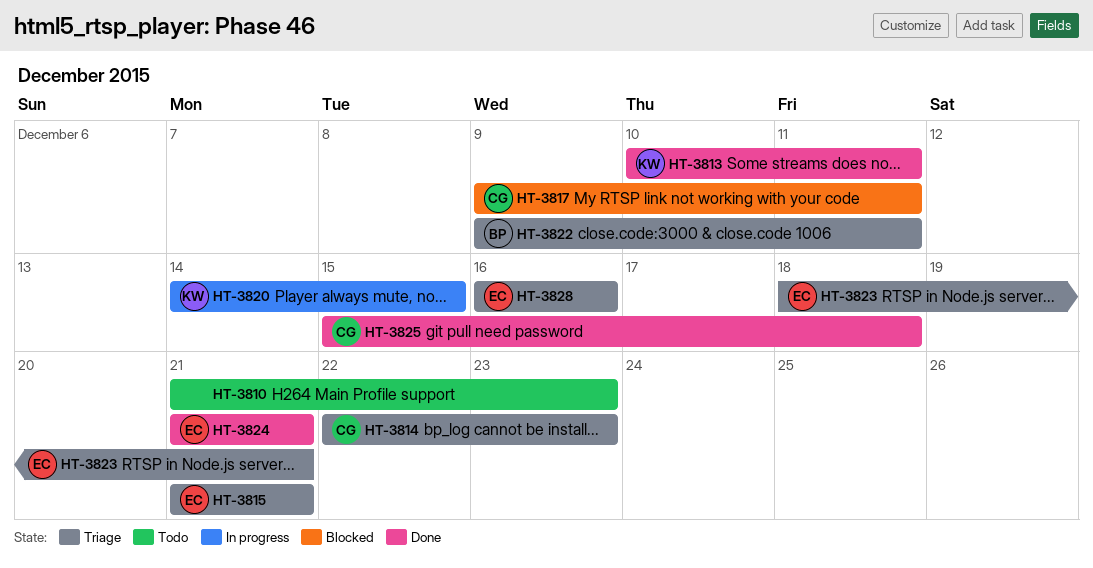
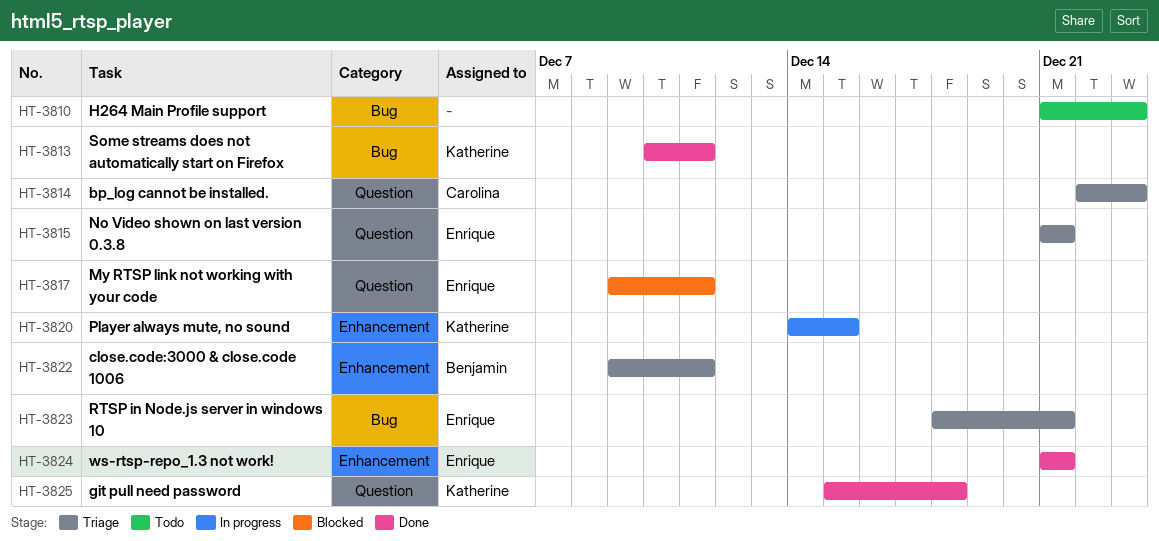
HT-3817, owner: Carolina -> Enrique
HT-3825, owner: Carolina -> Katherine
HT-3828: present -> none

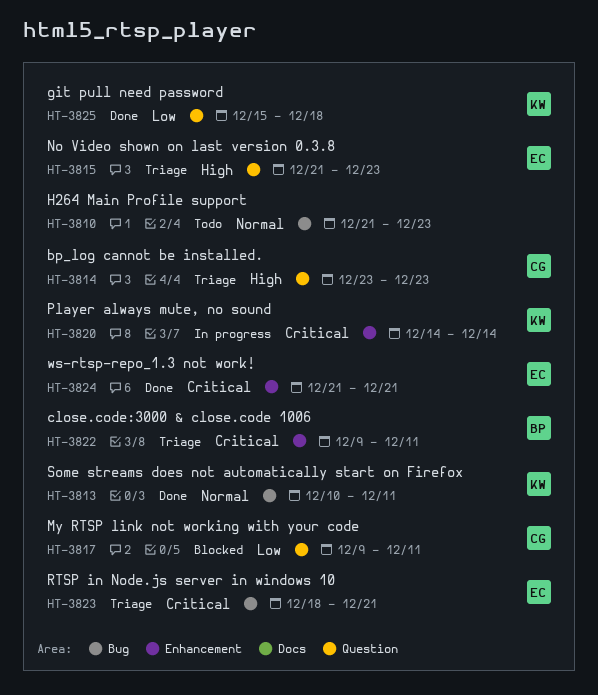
HT-3814, start: Dec 22 -> Dec 23
HT-3815, due: Dec 21 -> Dec 23
HT-3817, owner: Enrique -> Carolina
HT-3820, due: Dec 15 -> Dec 14

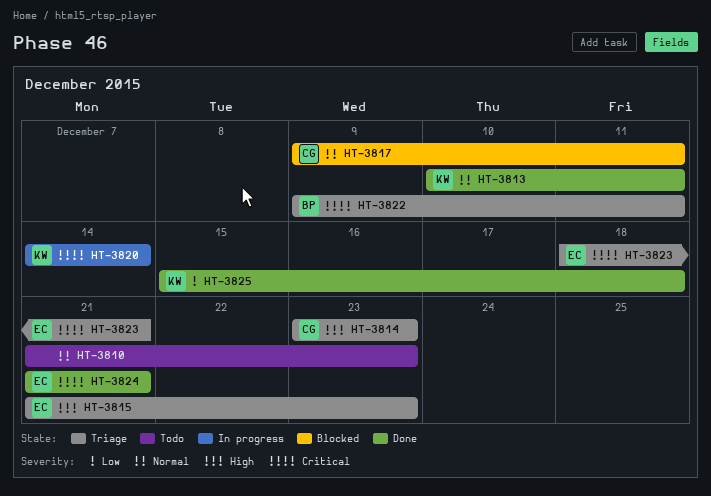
HT-3817, priority: Low -> Normal

